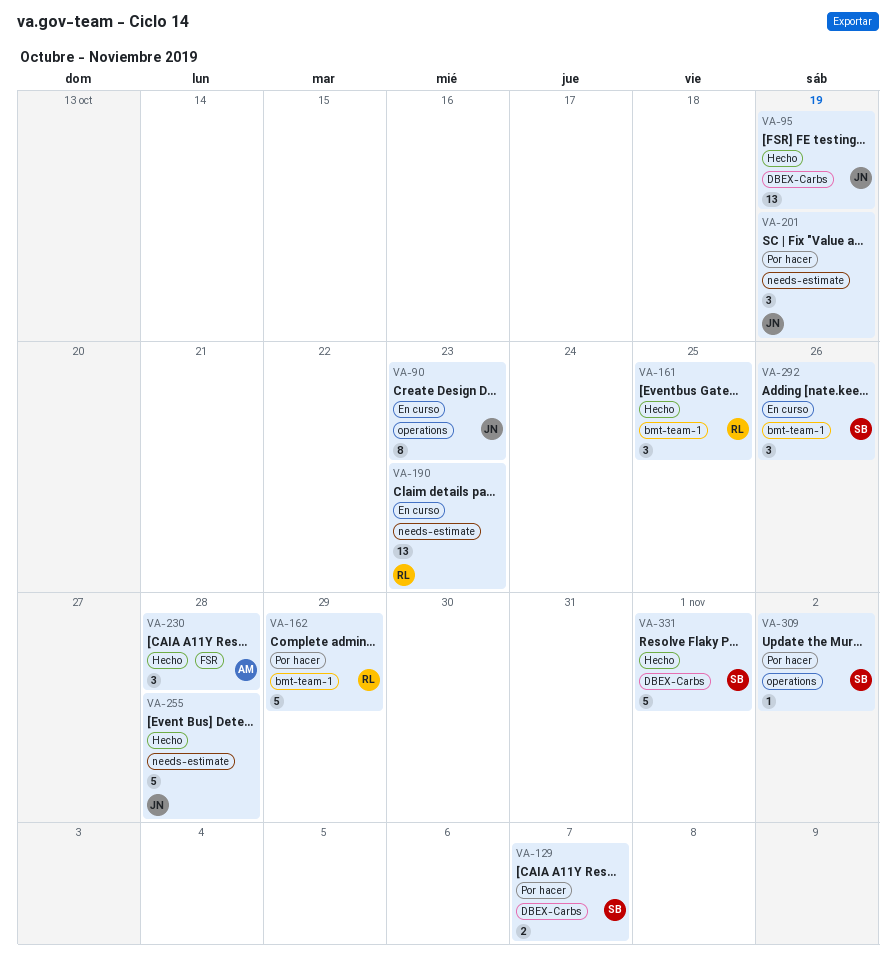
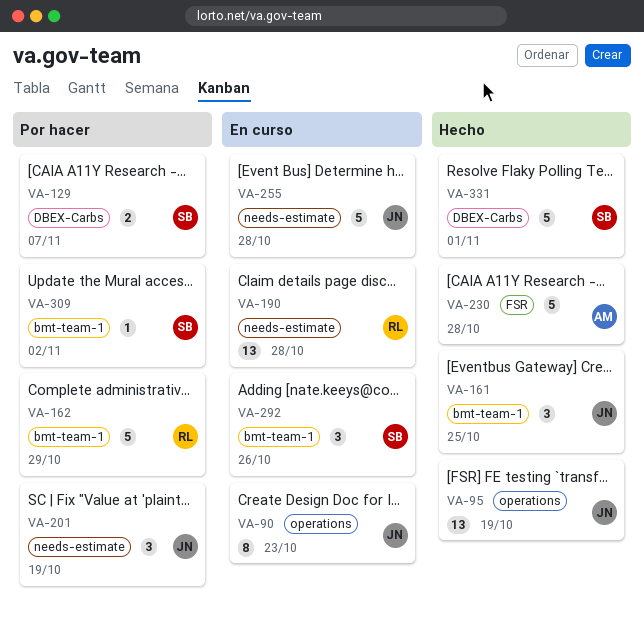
VA-95, label: DBEX-Carbs -> operations
VA-161, owner: RL -> JN
VA-190, due: Oct 23 -> Oct 28
VA-230, estimate: 3 -> 5
VA-255, status: Hecho -> En curso
VA-309, label: operations -> bmt-team-1

